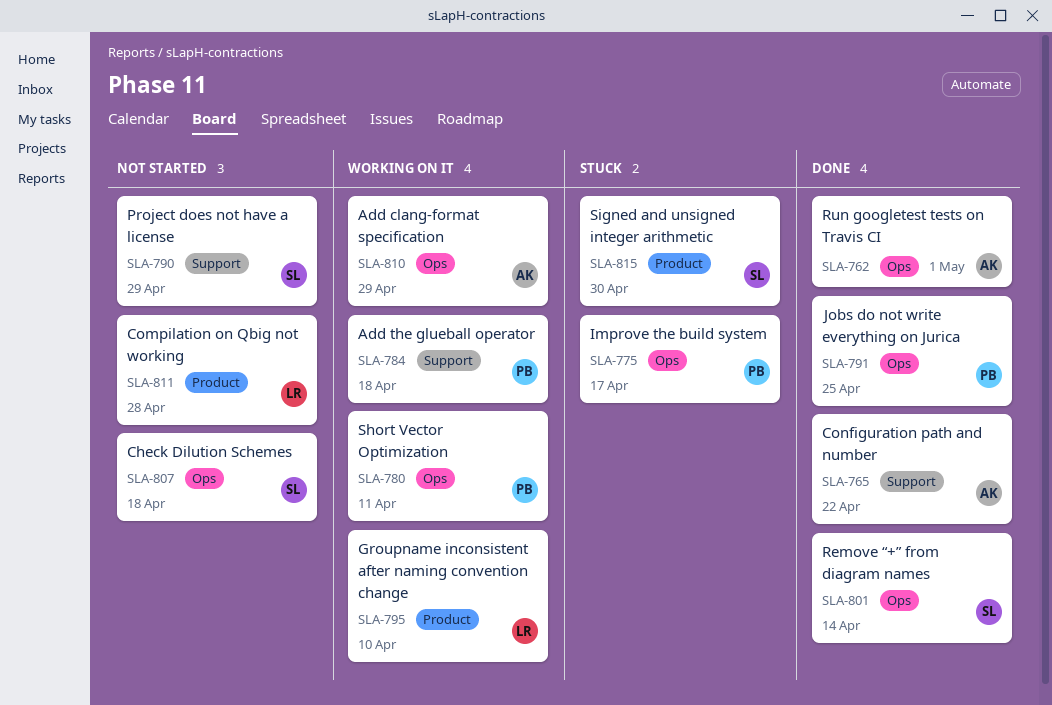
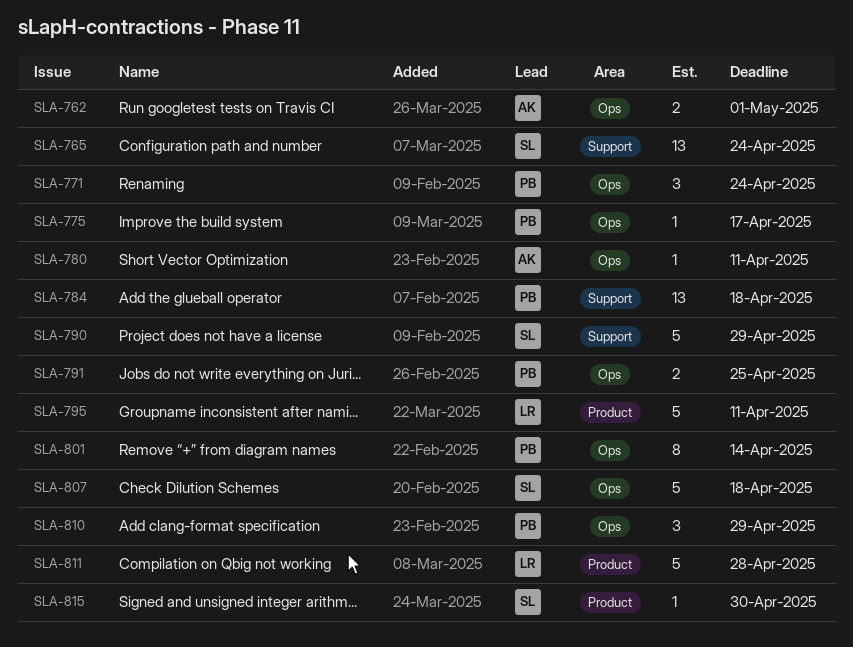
SLA-765, owner: AK -> SL
SLA-765, due: Apr 22 -> Apr 24
SLA-771: none -> present
SLA-780, owner: PB -> AK
SLA-795, due: Apr 10 -> Apr 11
SLA-801, owner: SL -> PB
SLA-810, owner: AK -> PB

